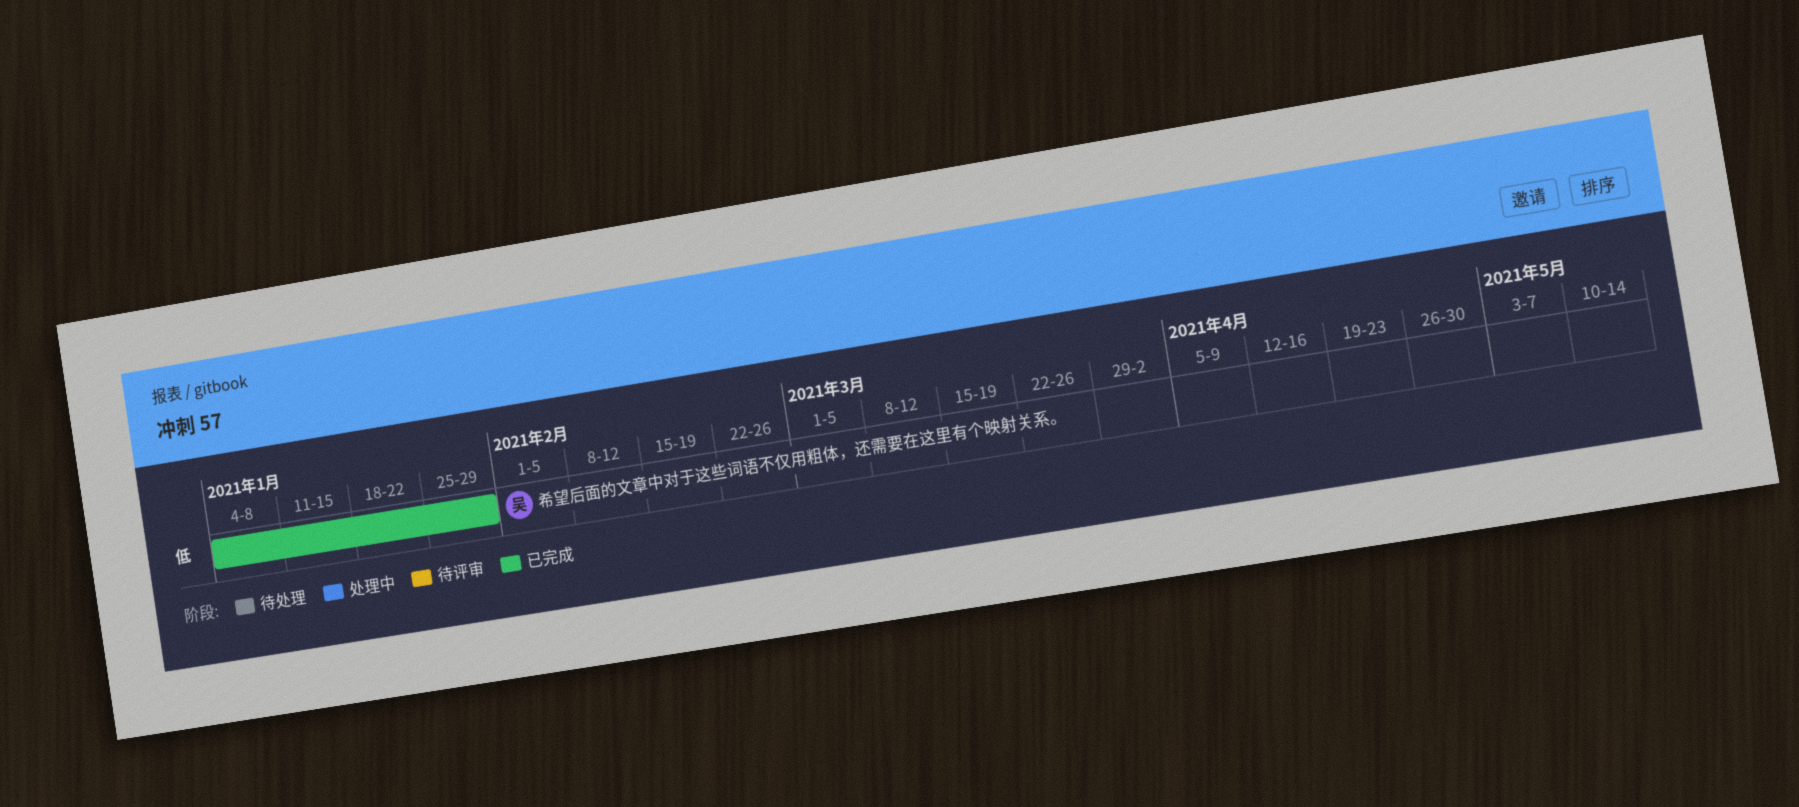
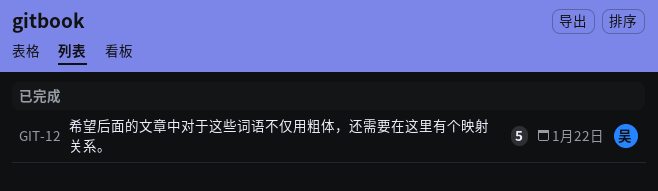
希望后面的文章中对于这些词语不仅用粗体，还需要在这里有个映射关系。, due: Jan 29 -> Jan 22

